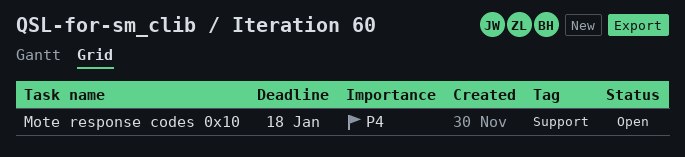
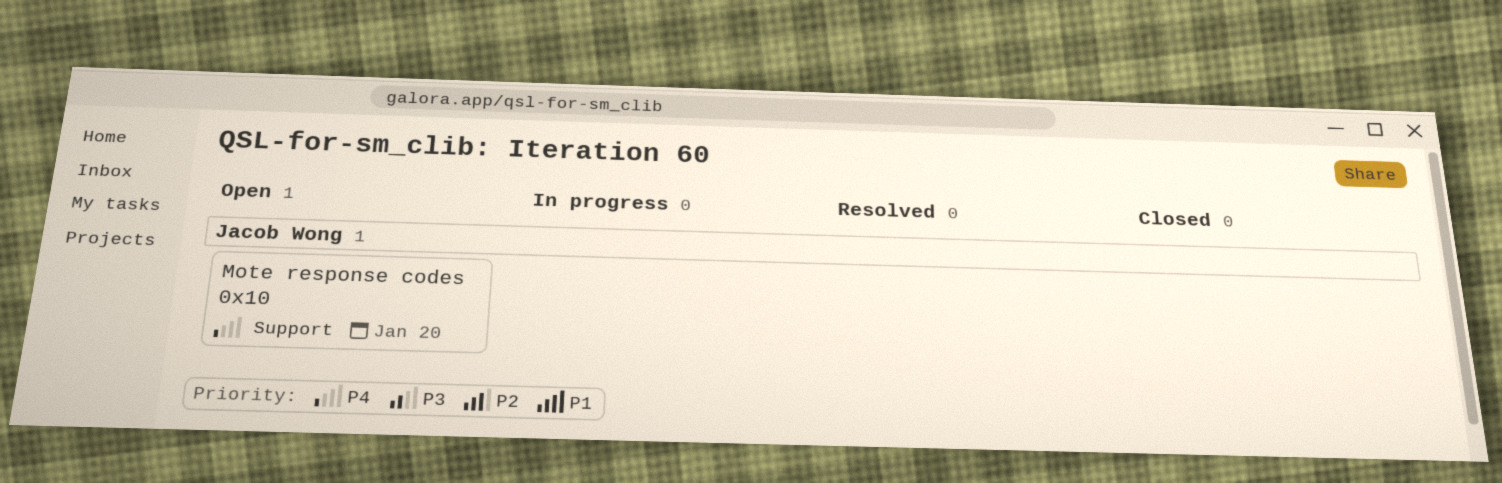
Mote response codes 0x10, due: Jan 18 -> Jan 20

